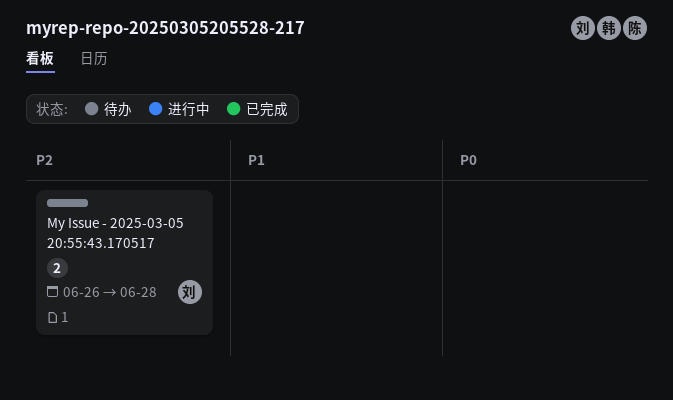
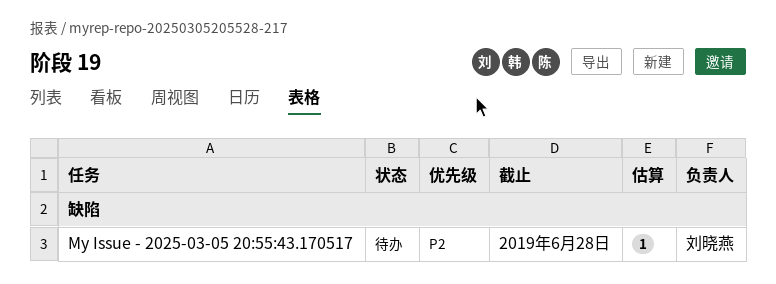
My Issue - 2025-03-05 20:55:43.170517, estimate: 2 -> 1

